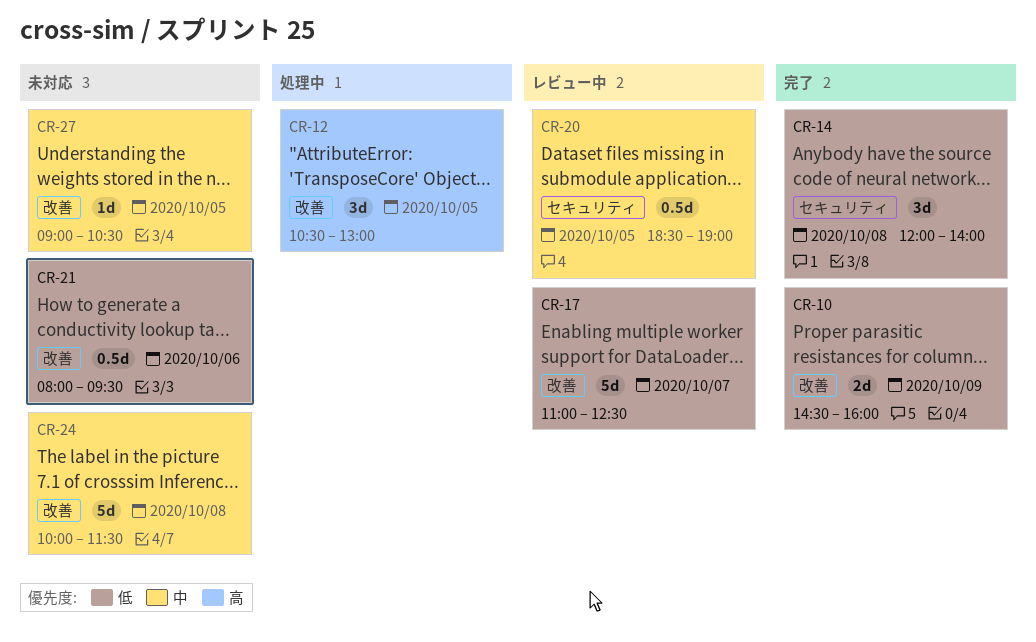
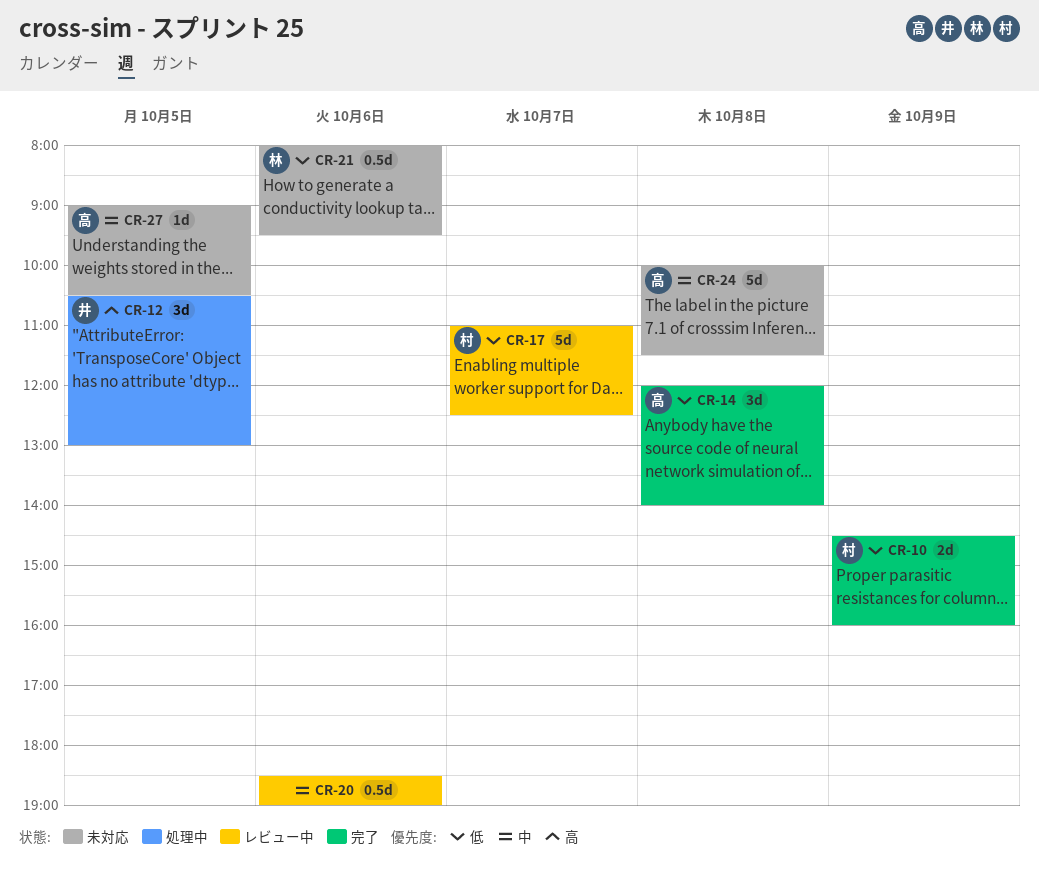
CR-20, day: Oct 5 -> Oct 6

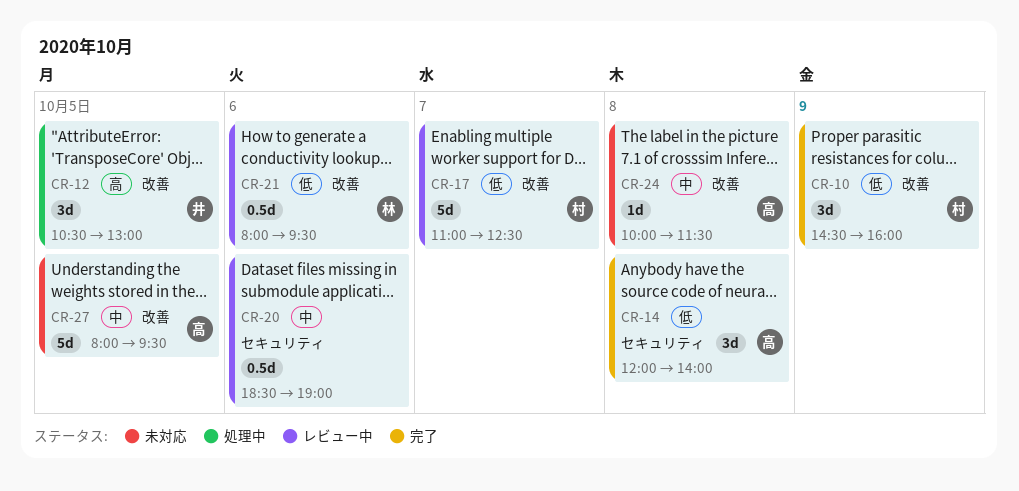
CR-10, estimate: 2d -> 3d
CR-21, status: 未対応 -> レビュー中
CR-24, estimate: 5d -> 1d
CR-27, estimate: 1d -> 5d
CR-27, begins: 09:00 -> 08:00
CR-27, ends: 10:30 -> 09:30

